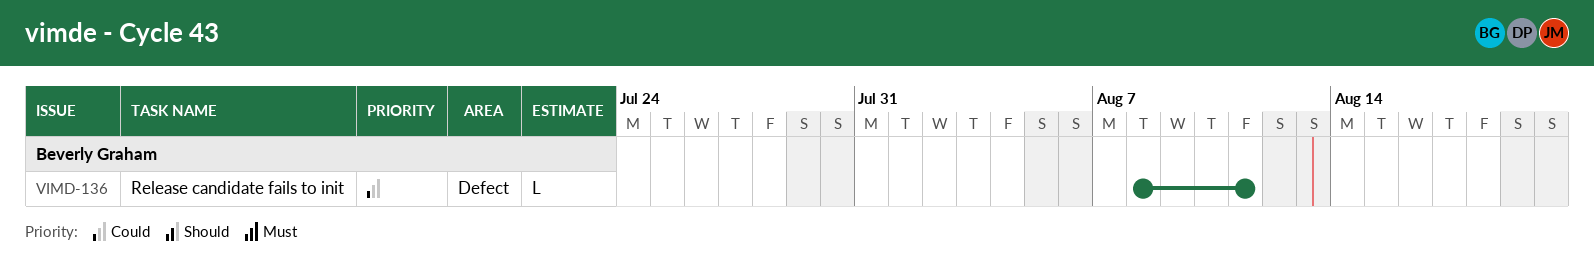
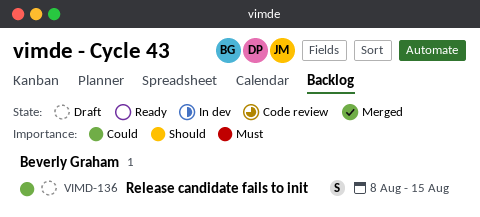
VIMD-136, estimate: L -> S
VIMD-136, due: Aug 11 -> Aug 15

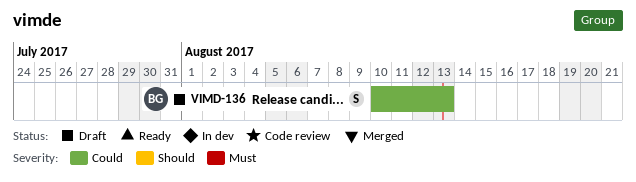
VIMD-136, start: Aug 8 -> Aug 10
VIMD-136, due: Aug 15 -> Aug 13

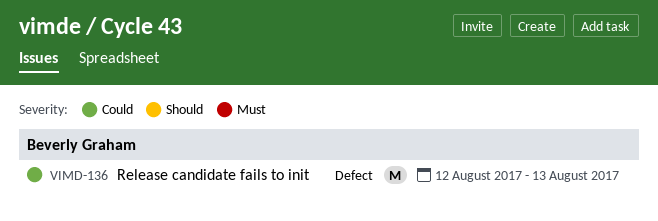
VIMD-136, estimate: S -> M
VIMD-136, start: Aug 10 -> Aug 12

